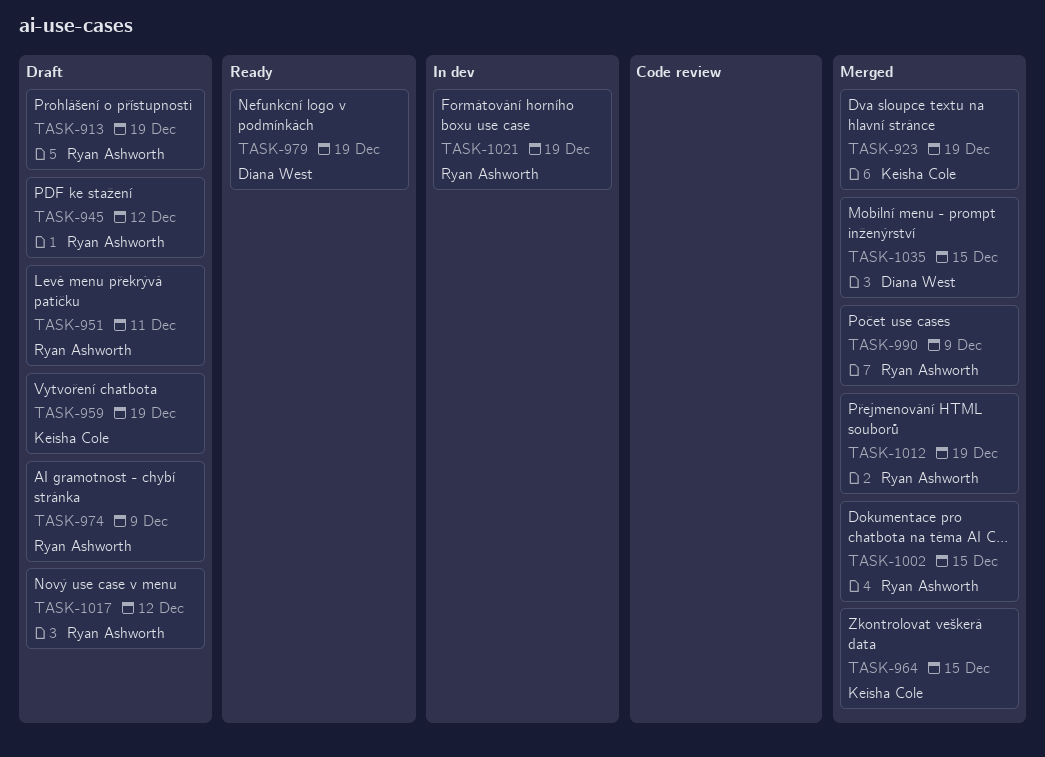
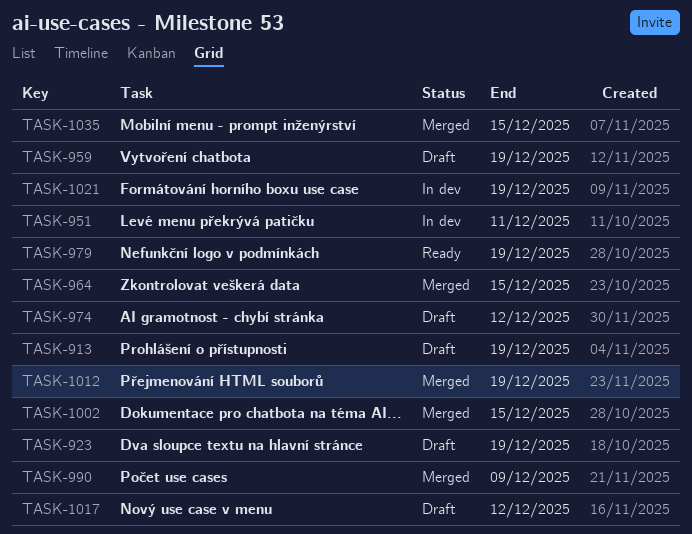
TASK-923, status: Merged -> Draft
TASK-945: present -> none
TASK-951, status: Draft -> In dev
TASK-974, due: Dec 9 -> Dec 12

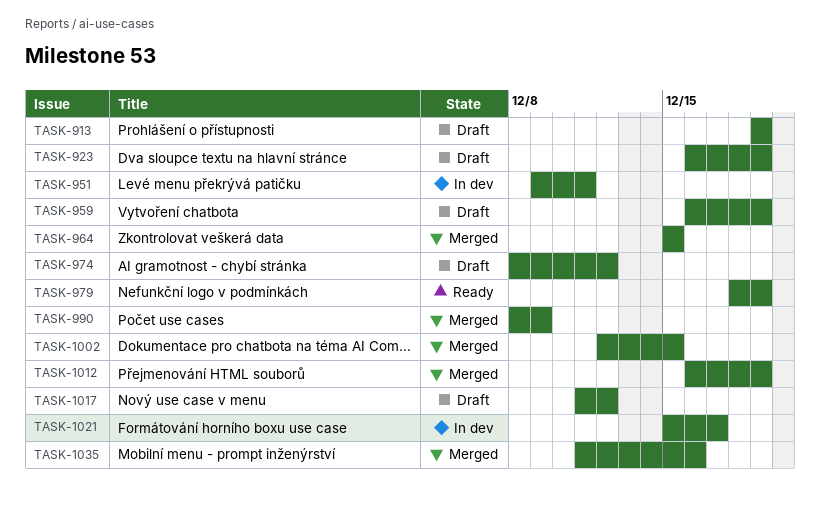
TASK-1021, due: Dec 19 -> Dec 17
TASK-1035, due: Dec 15 -> Dec 16

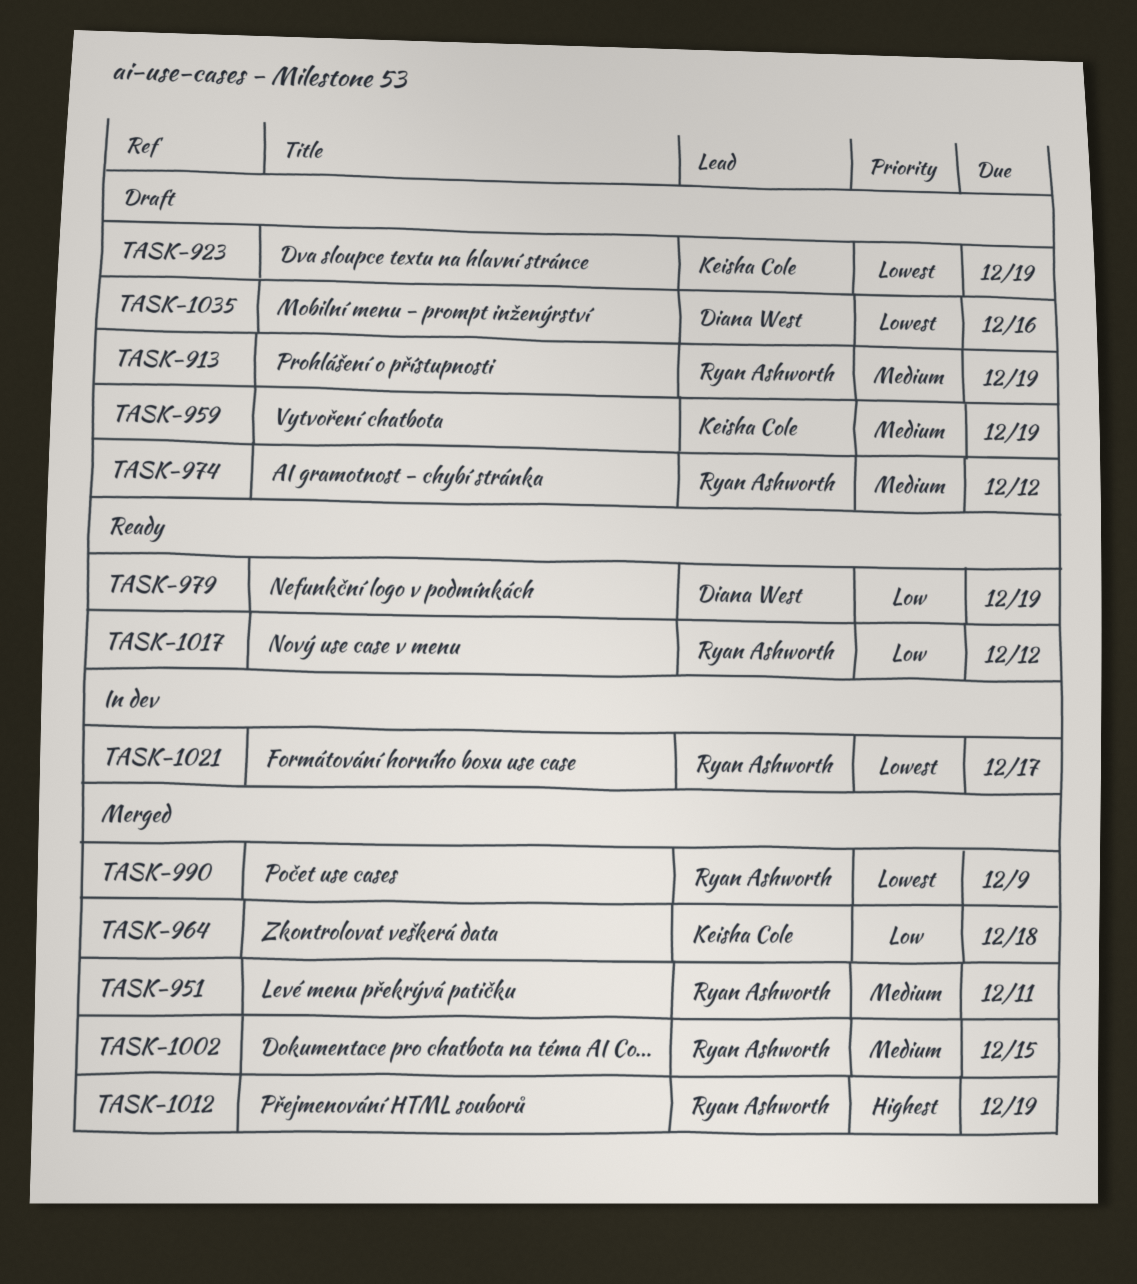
TASK-951, status: In dev -> Merged
TASK-964, due: Dec 15 -> Dec 18
TASK-1017, status: Draft -> Ready
TASK-1035, status: Merged -> Draft

